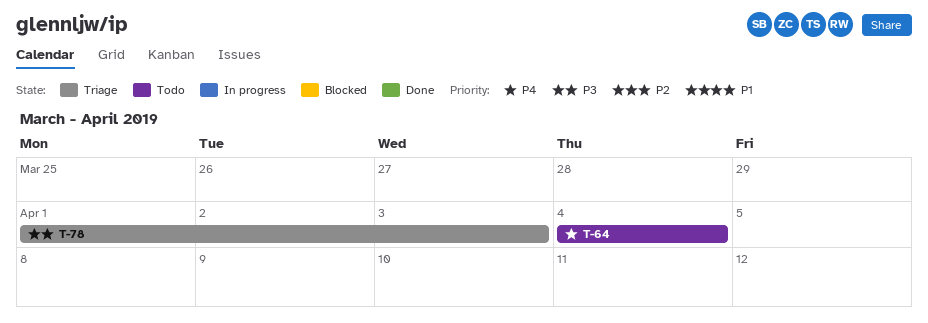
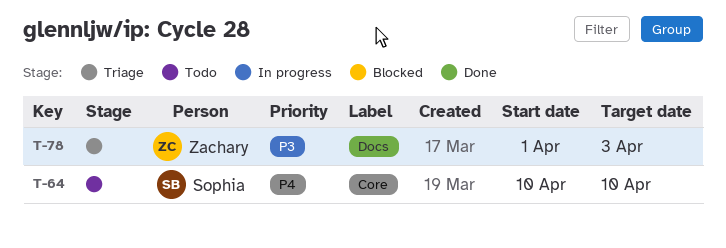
T-64, start: Apr 4 -> Apr 10
T-64, due: Apr 4 -> Apr 10

